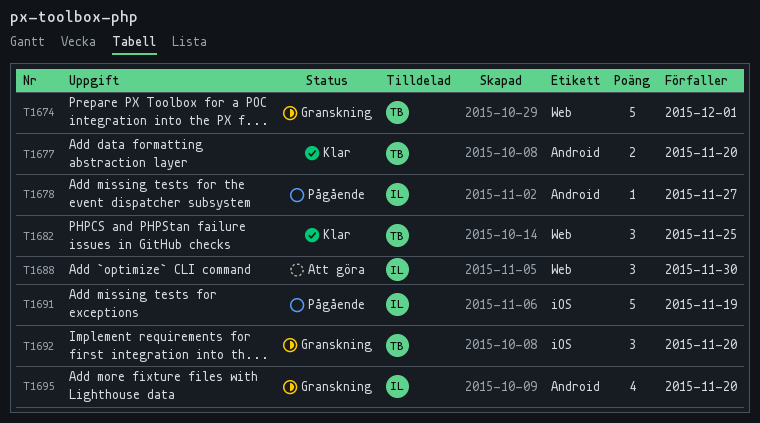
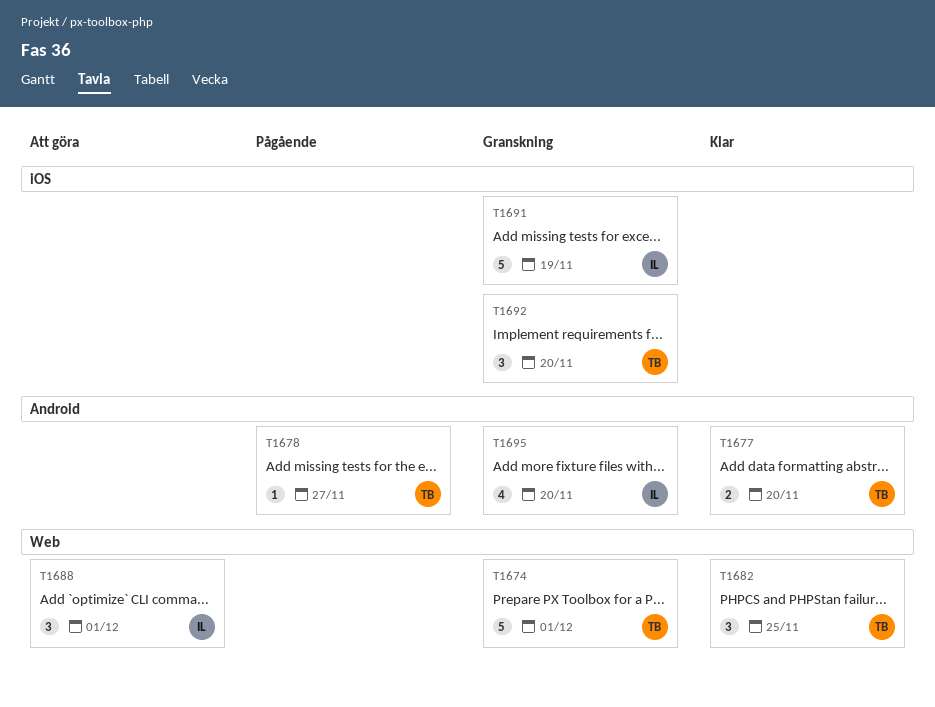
T1678, owner: IL -> TB
T1688, due: Nov 30 -> Dec 1
T1691, status: Pågående -> Granskning

